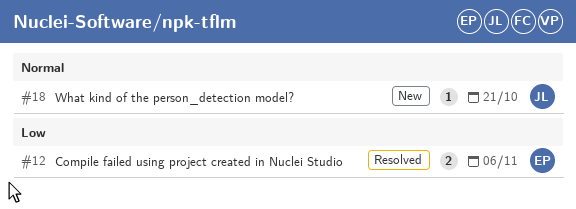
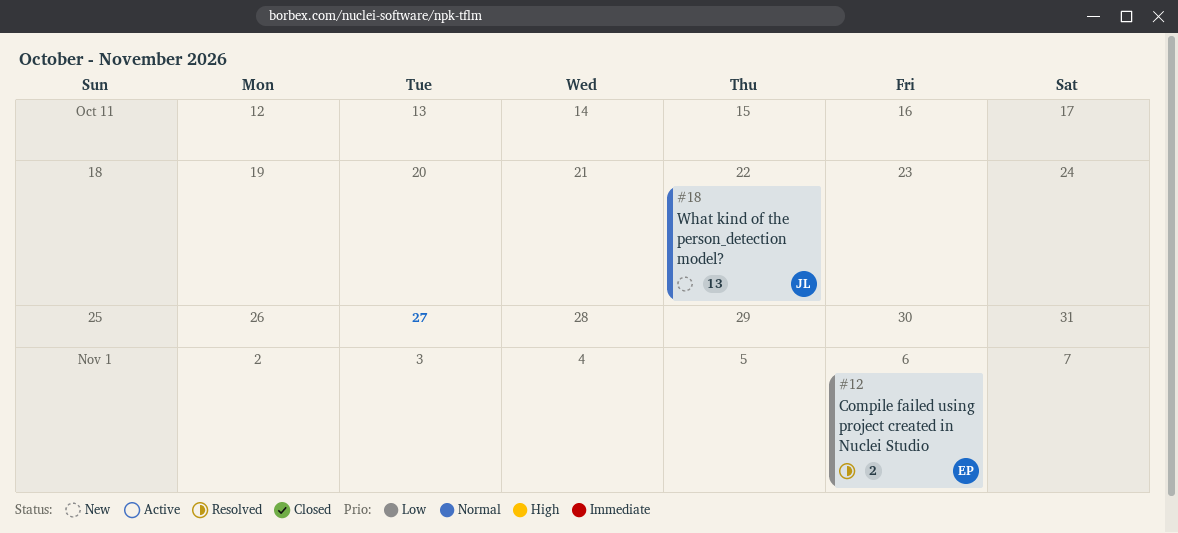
#18, estimate: 1 -> 13
#18, due: Oct 21 -> Oct 22

